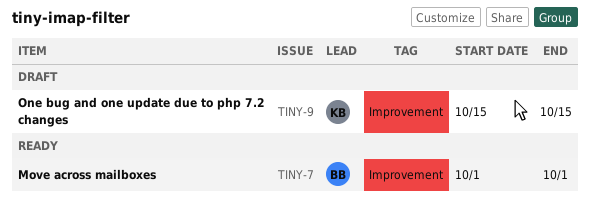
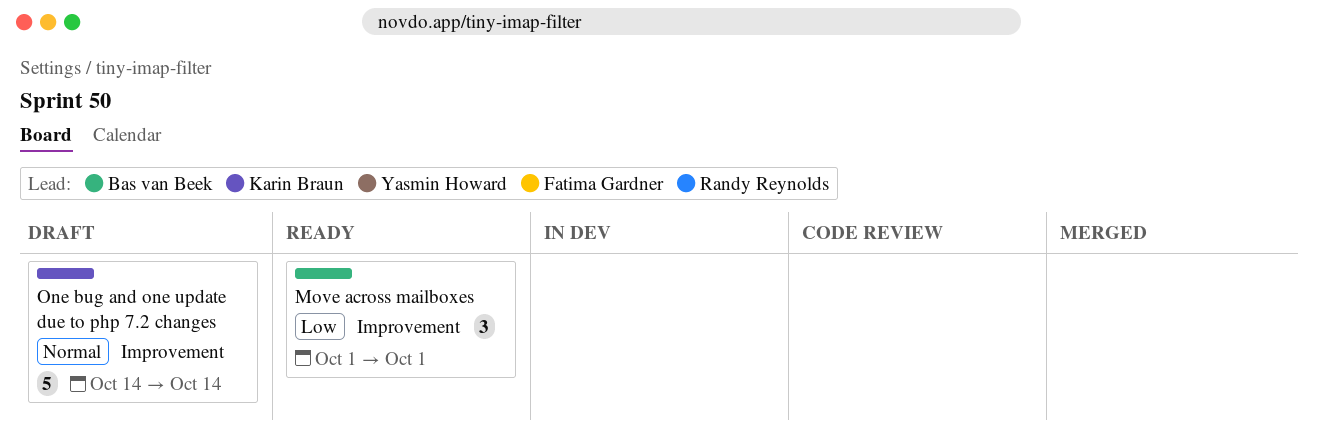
One bug and one update due to php 7.2 changes, start: Oct 15 -> Oct 14
One bug and one update due to php 7.2 changes, due: Oct 15 -> Oct 14

